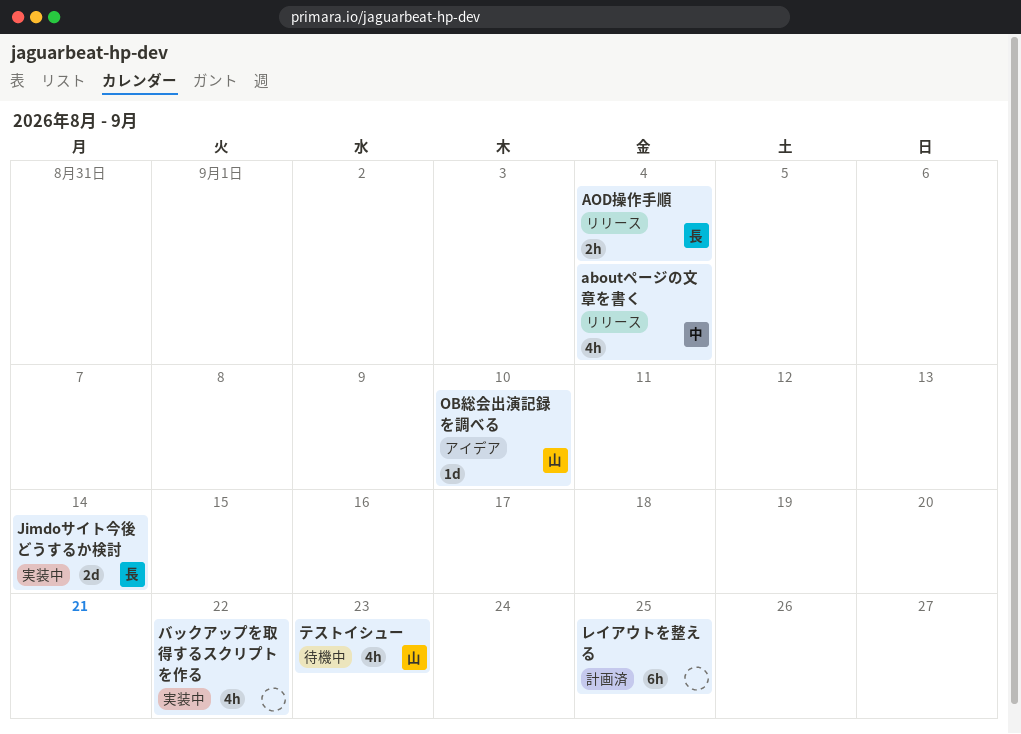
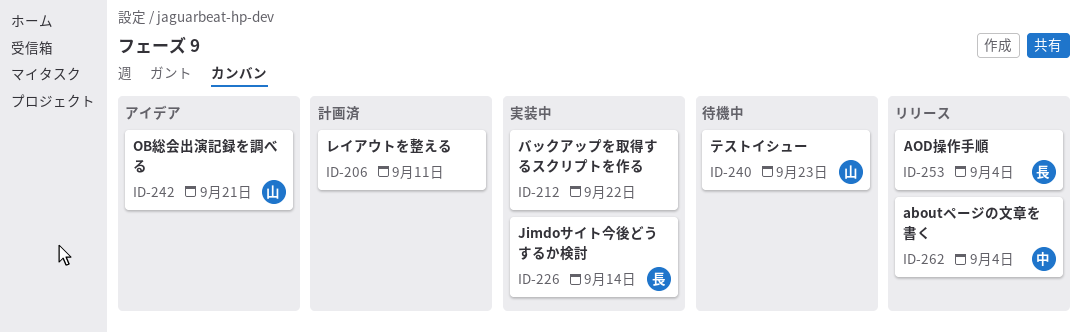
OB総会出演記録を調べる, due: Sep 10 -> Sep 21
レイアウトを整える, due: Sep 25 -> Sep 11

